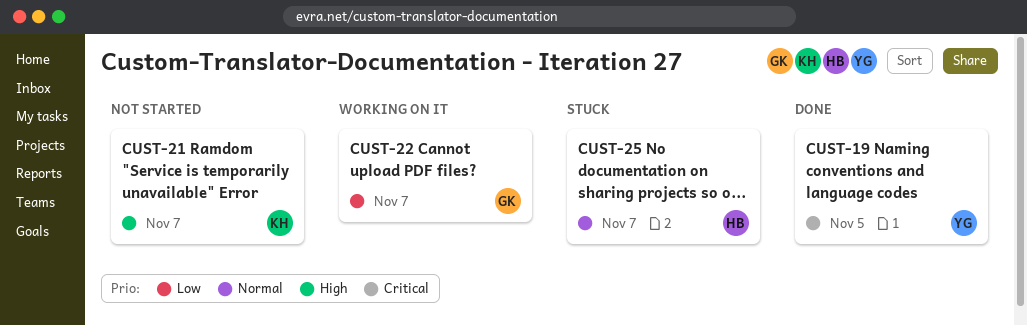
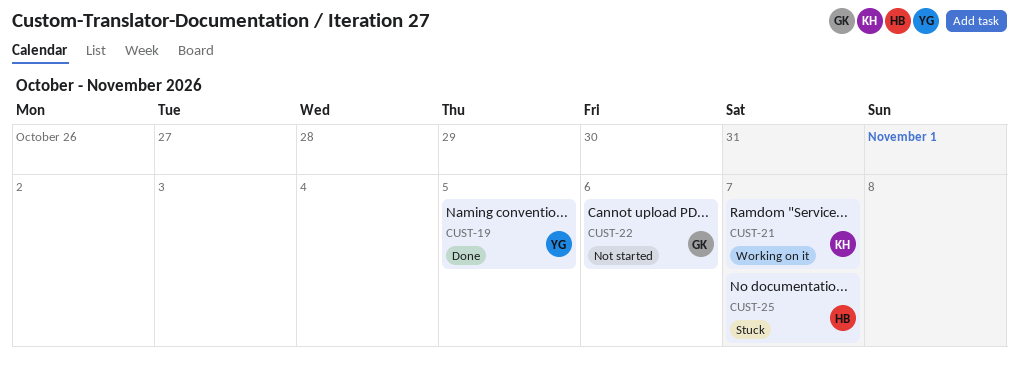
CUST-21, status: Not started -> Working on it
CUST-22, status: Working on it -> Not started
CUST-22, due: Nov 7 -> Nov 6

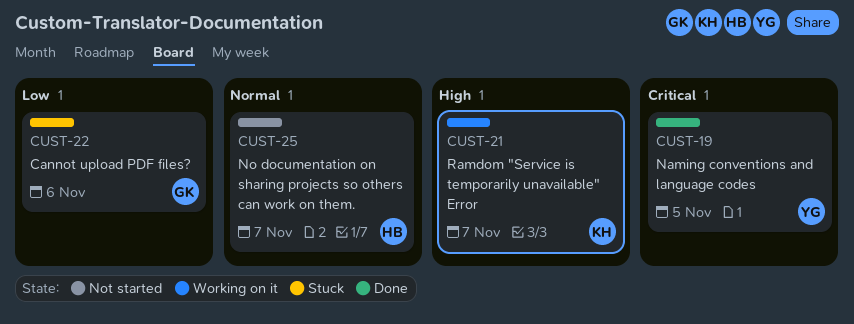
CUST-22, status: Not started -> Stuck
CUST-25, status: Stuck -> Not started

